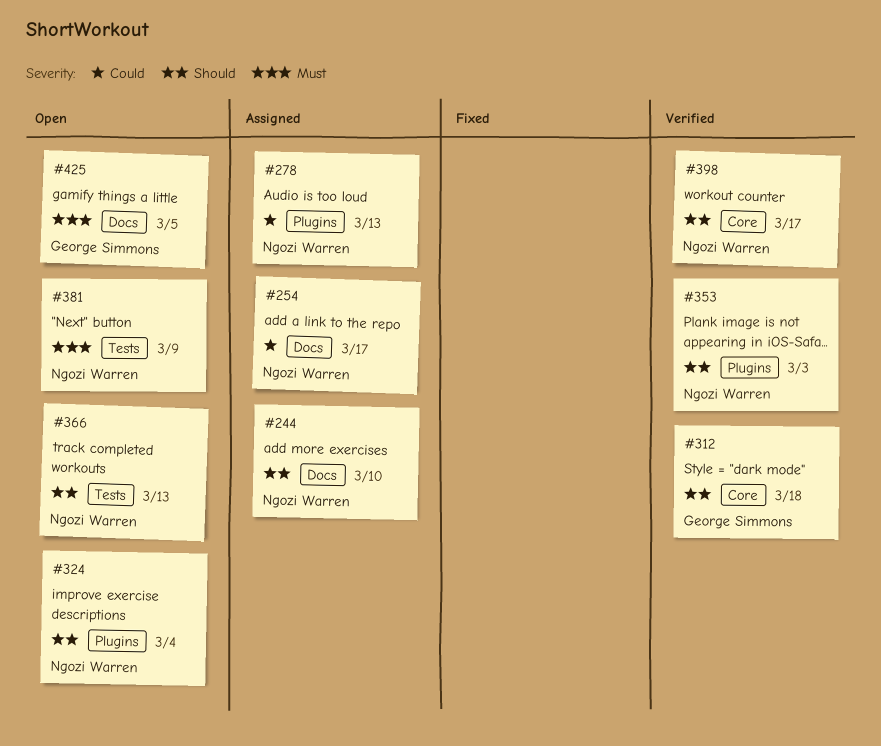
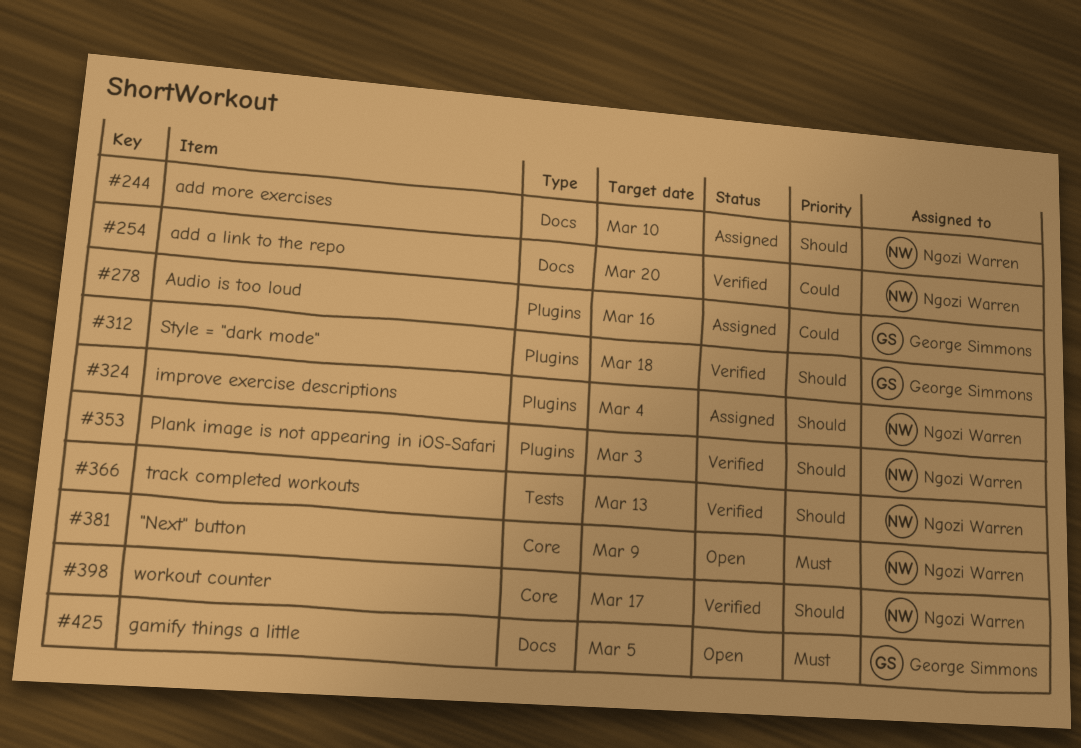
#254, status: Assigned -> Verified
#254, due: Mar 17 -> Mar 20
#278, owner: Ngozi Warren -> George Simmons
#278, due: Mar 13 -> Mar 16
#312, label: Core -> Plugins
#324, status: Open -> Assigned
#366, status: Open -> Verified
#381, label: Tests -> Core

